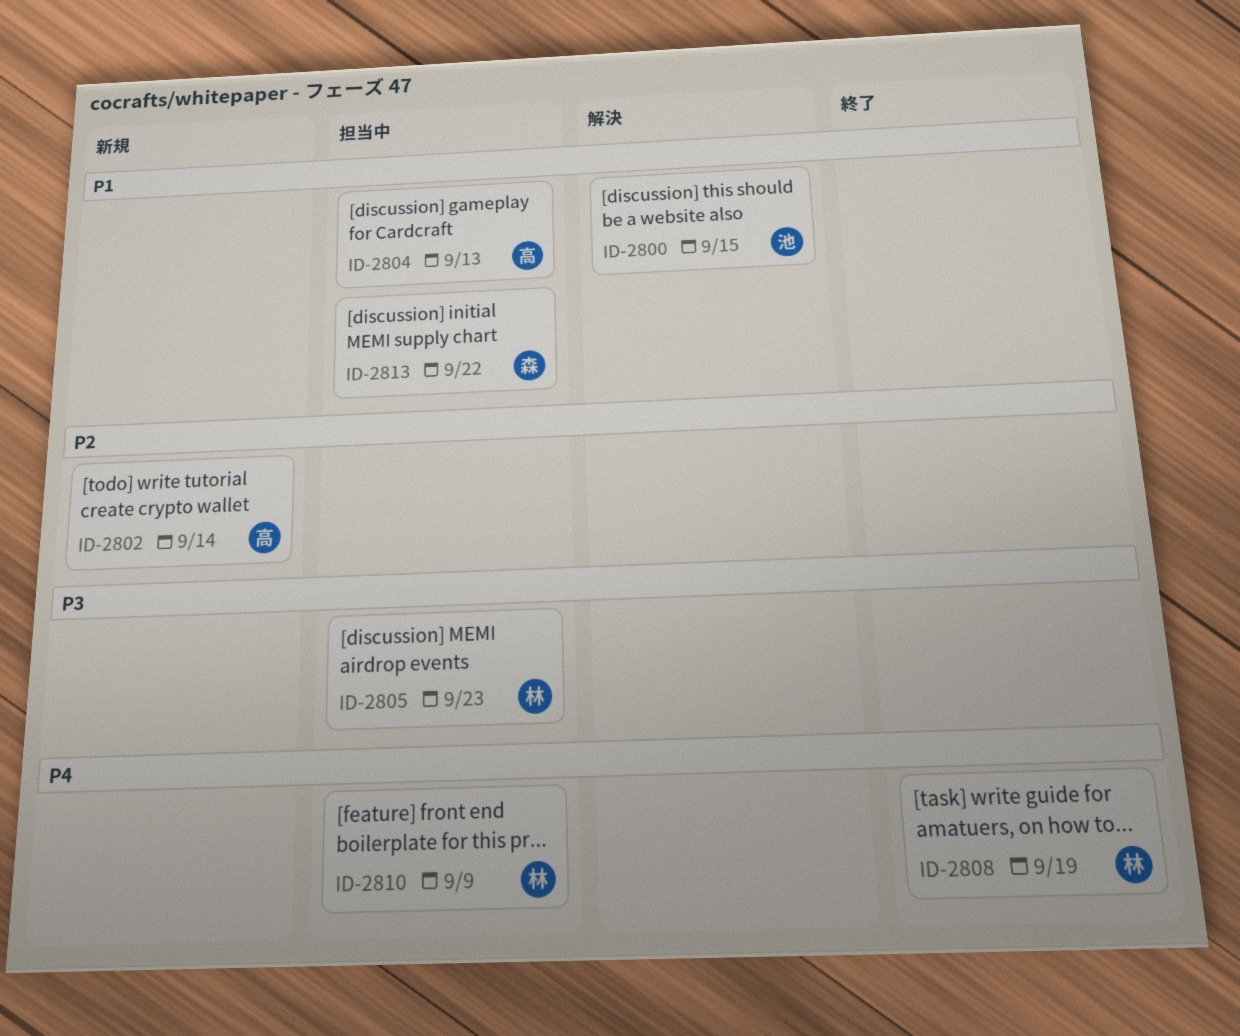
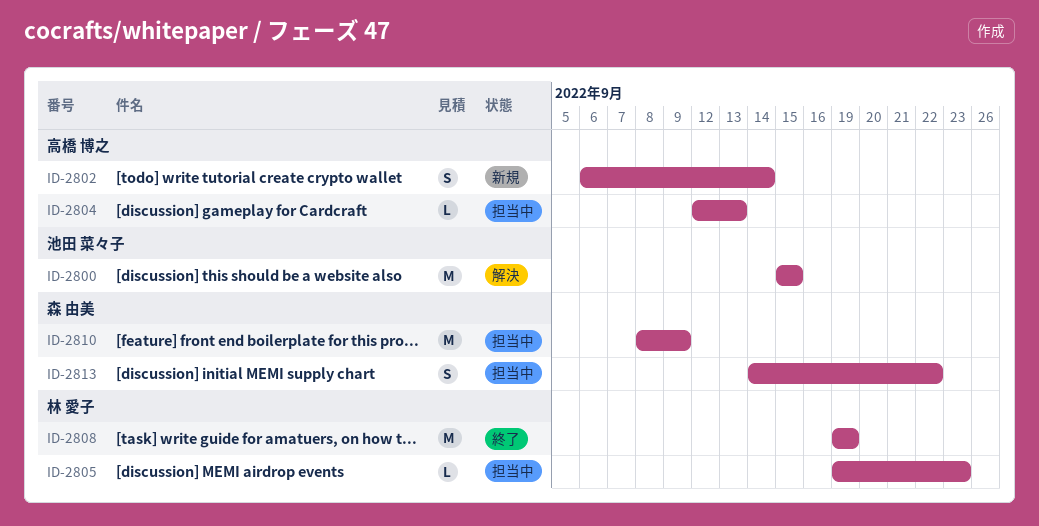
ID-2810, owner: 林 愛子 -> 森 由美

